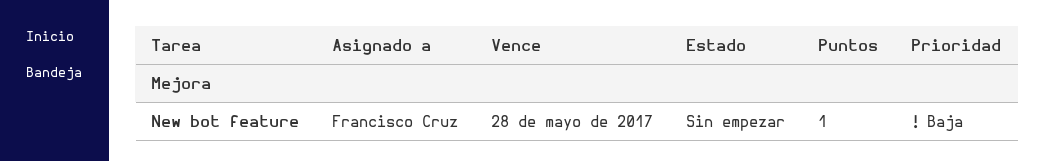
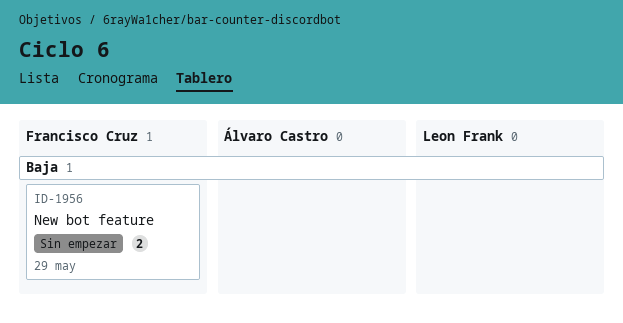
New bot feature, estimate: 1 -> 2
New bot feature, due: May 28 -> May 29

